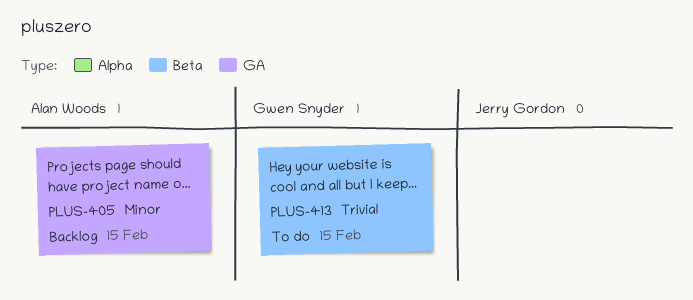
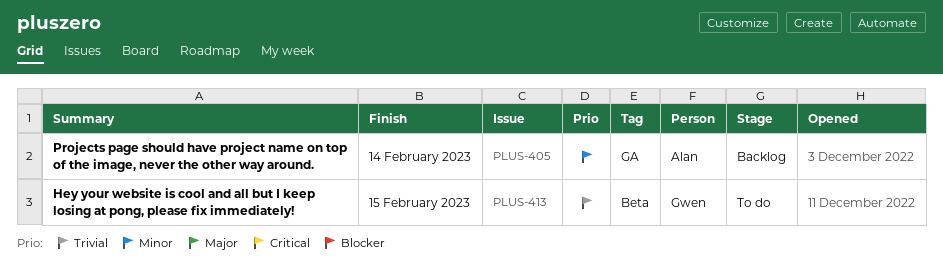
PLUS-405, due: Feb 15 -> Feb 14

